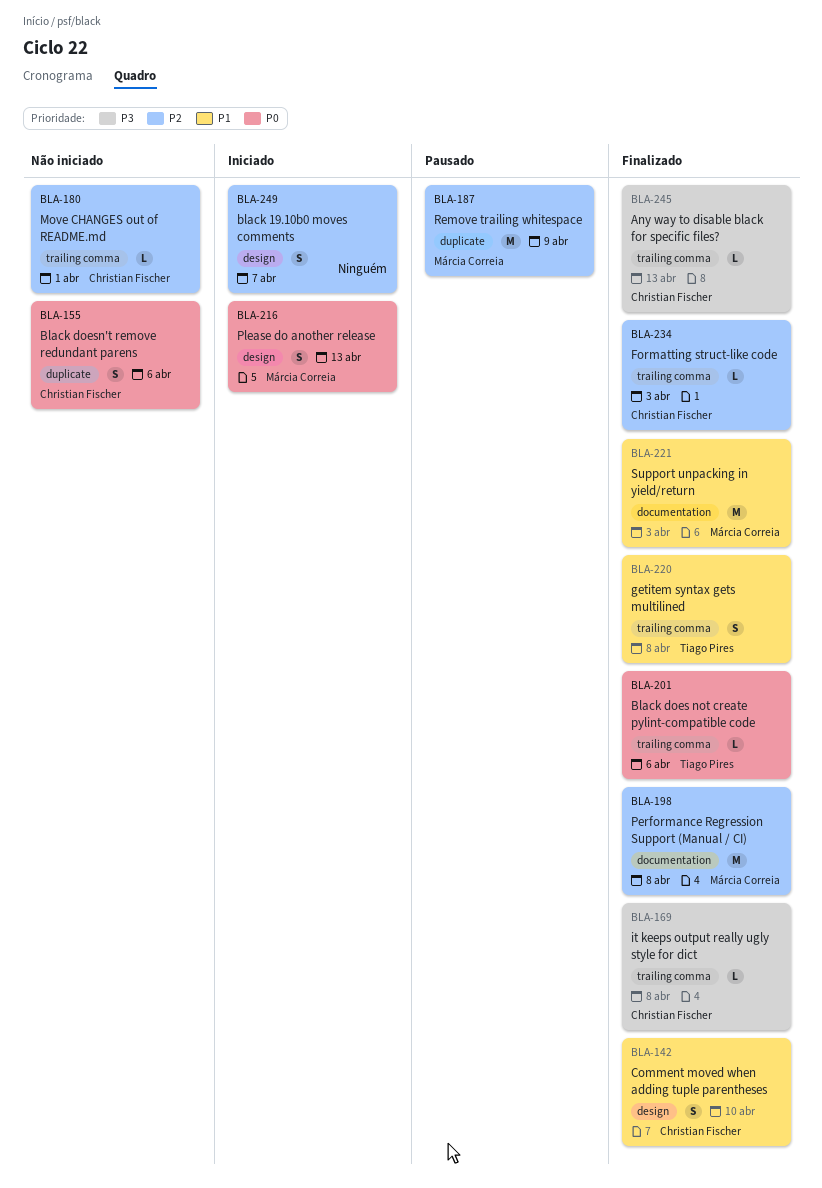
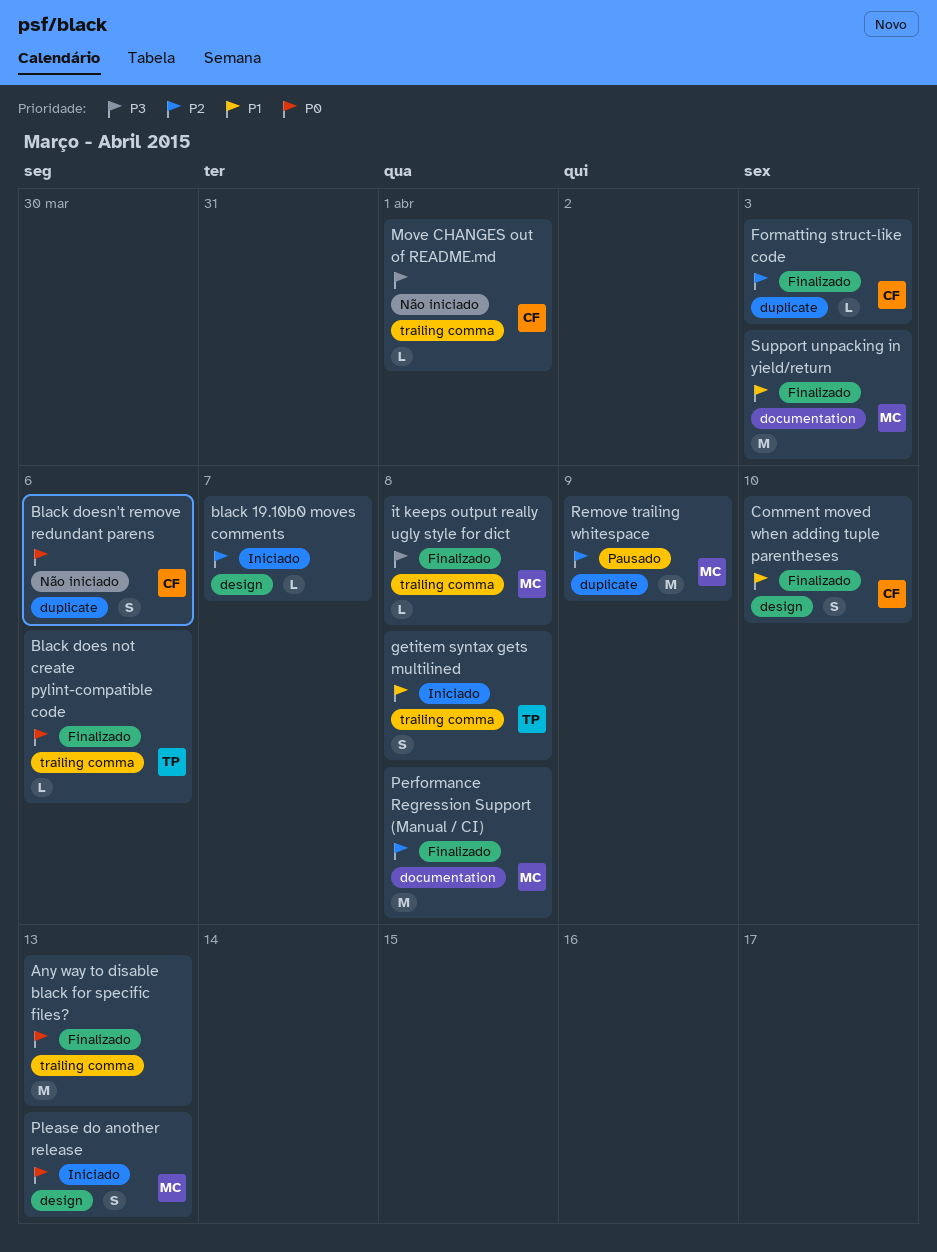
Any way to disable black for specific files?, owner: Christian Fischer -> none
Any way to disable black for specific files?, priority: P3 -> P0
Any way to disable black for specific files?, estimate: L -> M
black 19.10b0 moves comments, estimate: S -> L
Formatting struct-like code, label: trailing comma -> duplicate
getitem syntax gets multilined, status: Finalizado -> Iniciado
it keeps output really ugly style for dict, owner: Christian Fischer -> Márcia Correia
Move CHANGES out of README.md, priority: P2 -> P3

